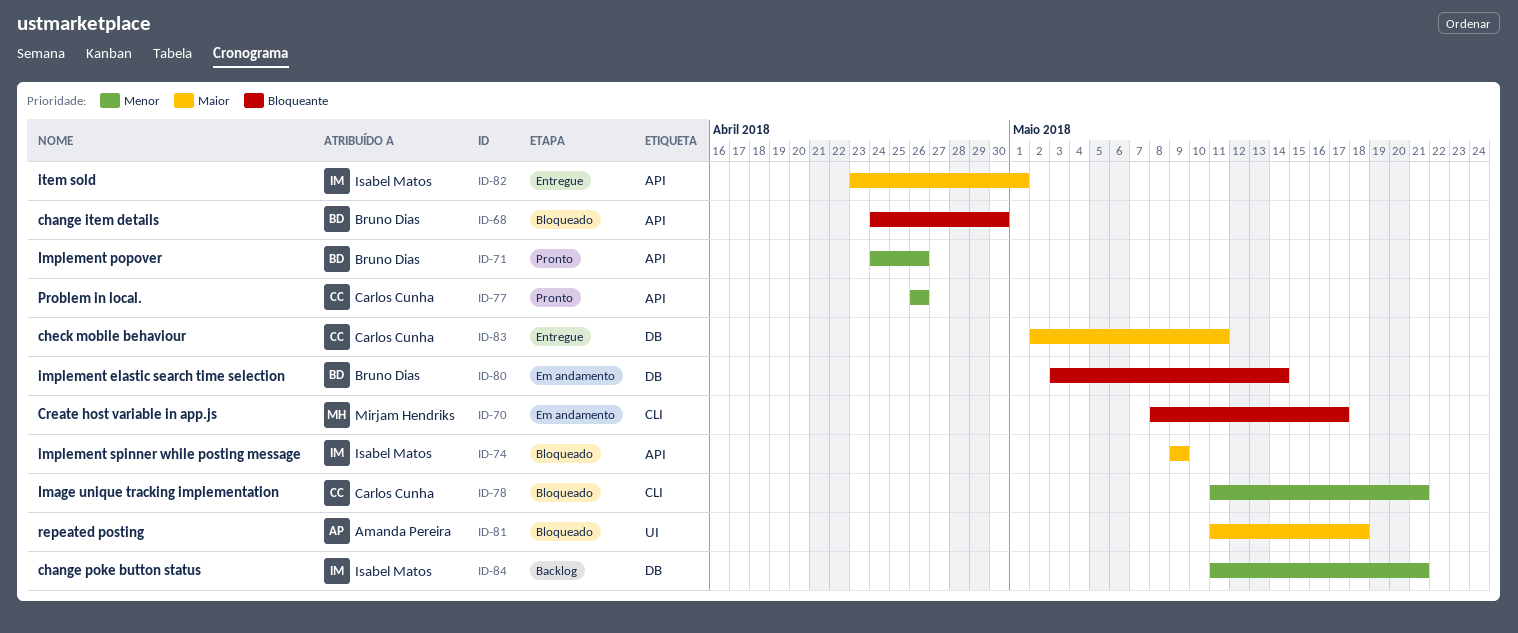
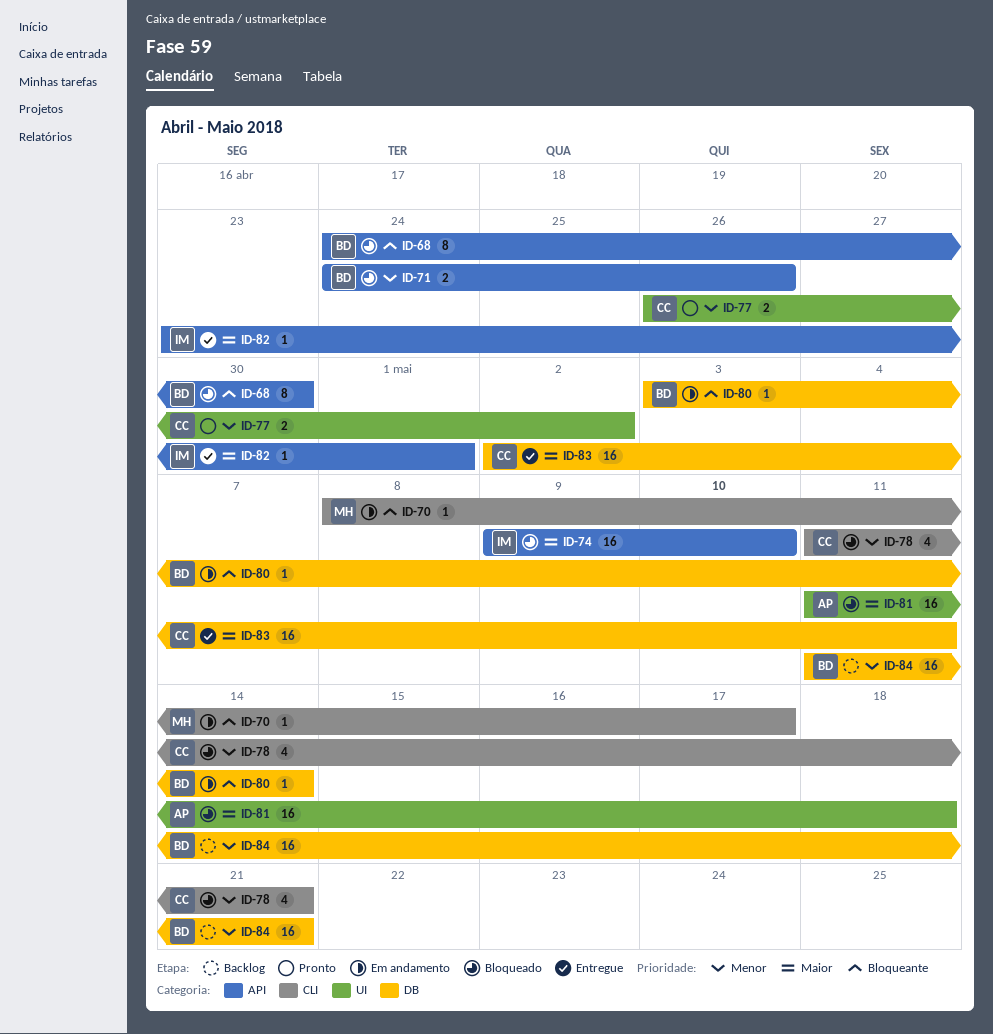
ID-71, status: Pronto -> Bloqueado
ID-74, due: May 9 -> May 10
ID-77, label: API -> UI
ID-77, due: Apr 26 -> May 2
ID-84, owner: Isabel Matos -> Bruno Dias

